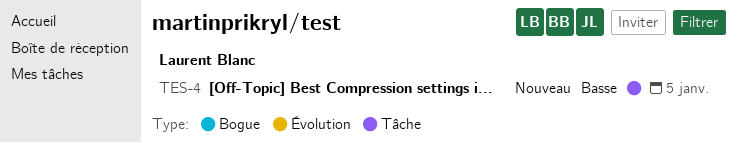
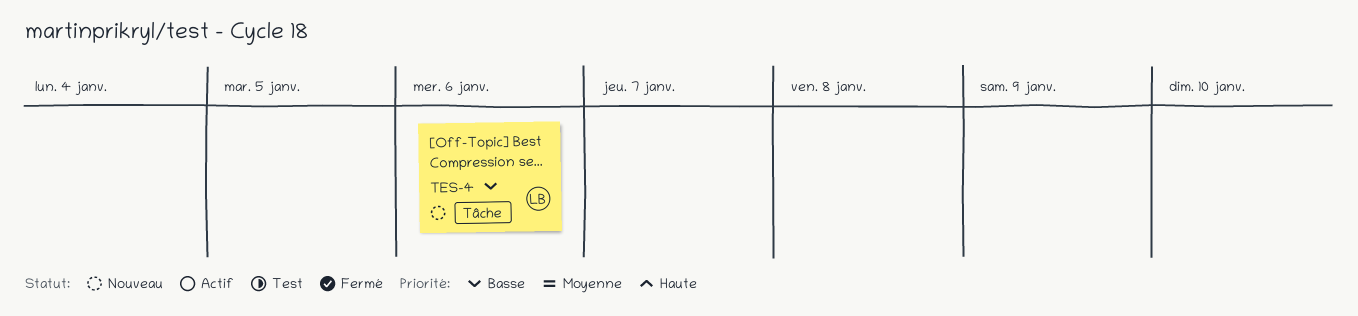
TES-4, due: Jan 5 -> Jan 6

